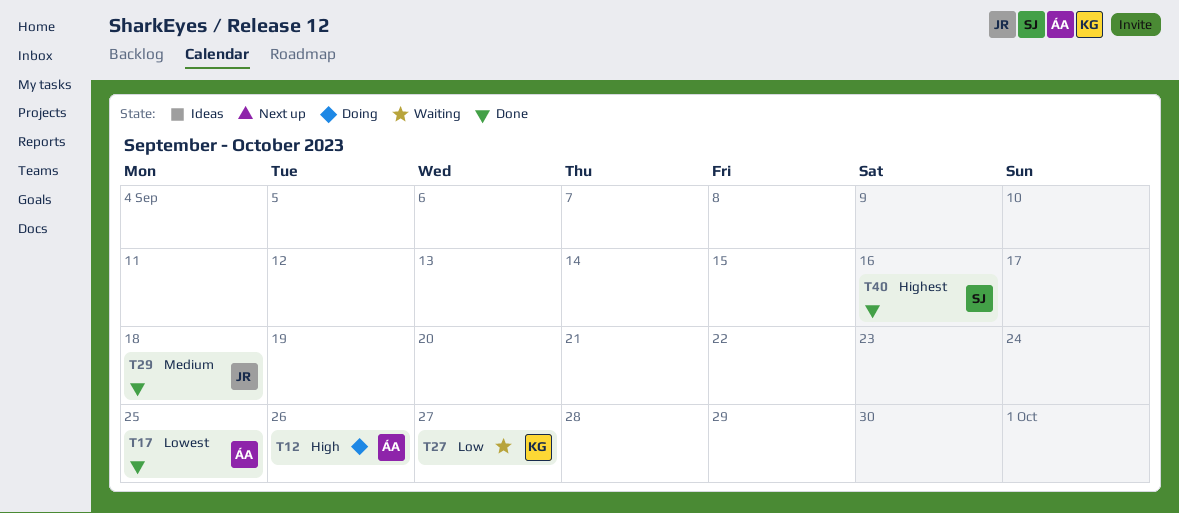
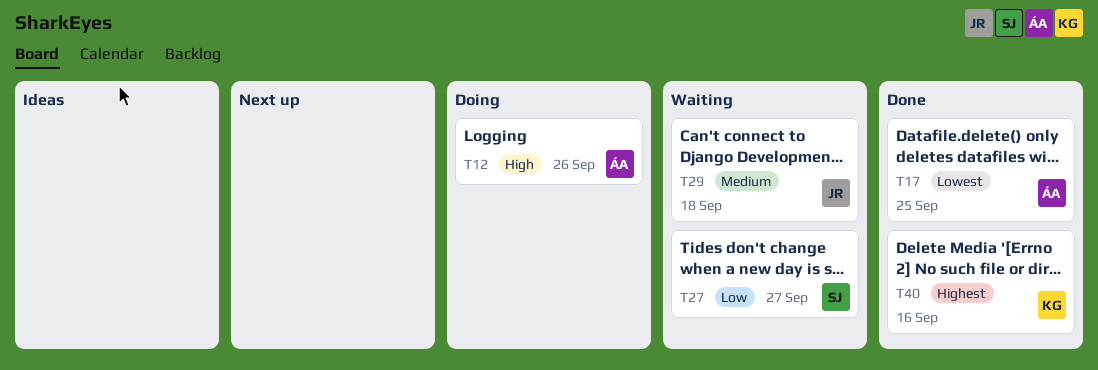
T27, owner: KG -> SJ
T29, status: Done -> Waiting
T40, owner: SJ -> KG

